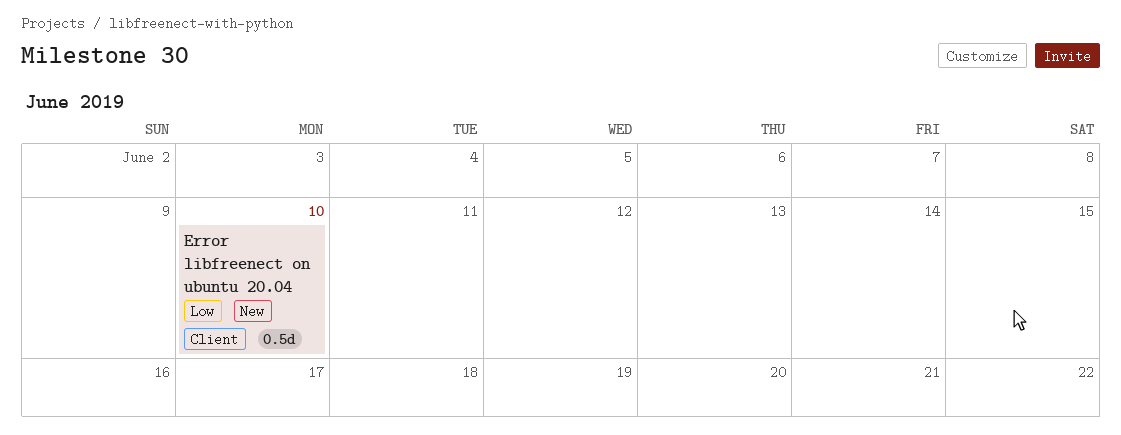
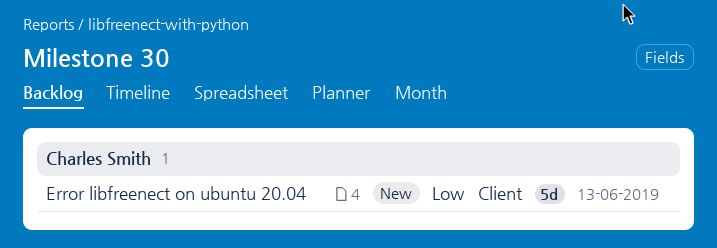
Error libfreenect on ubuntu 20.04, estimate: 0.5d -> 5d
Error libfreenect on ubuntu 20.04, due: Jun 10 -> Jun 13

